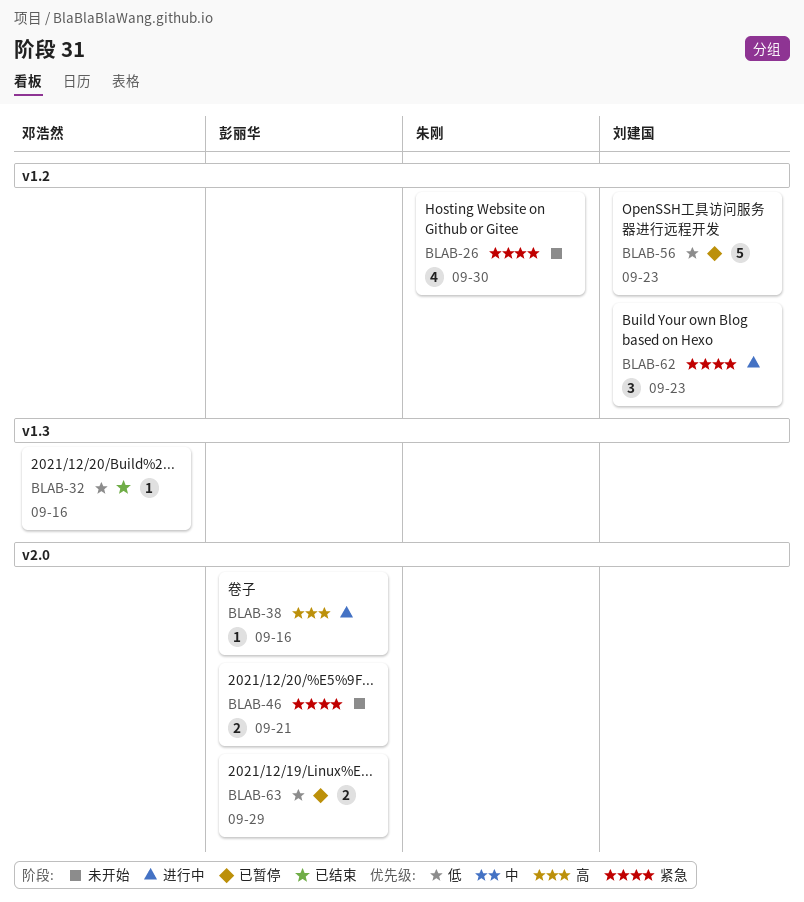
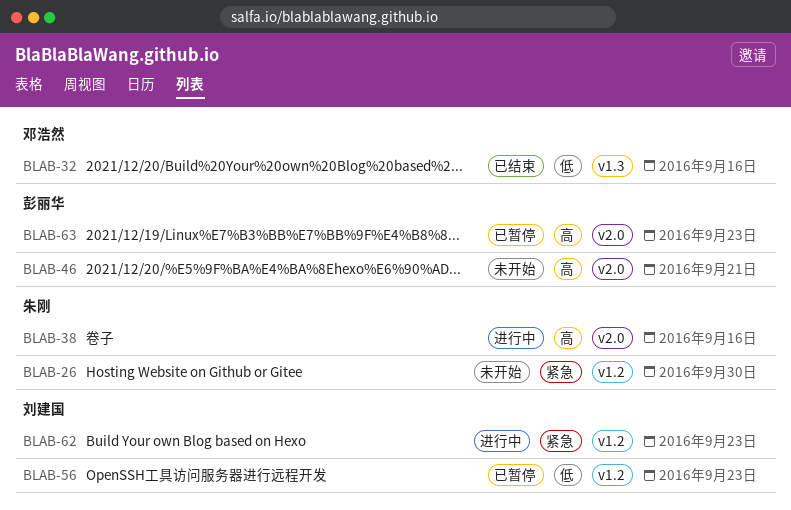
BLAB-38, owner: 彭丽华 -> 朱刚
BLAB-46, priority: 紧急 -> 高
BLAB-63, priority: 低 -> 高
BLAB-63, due: Sep 29 -> Sep 23

